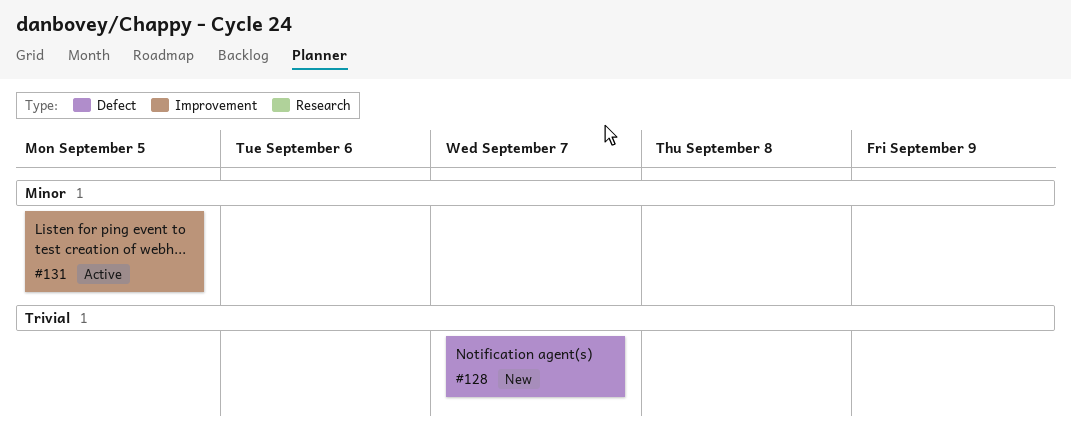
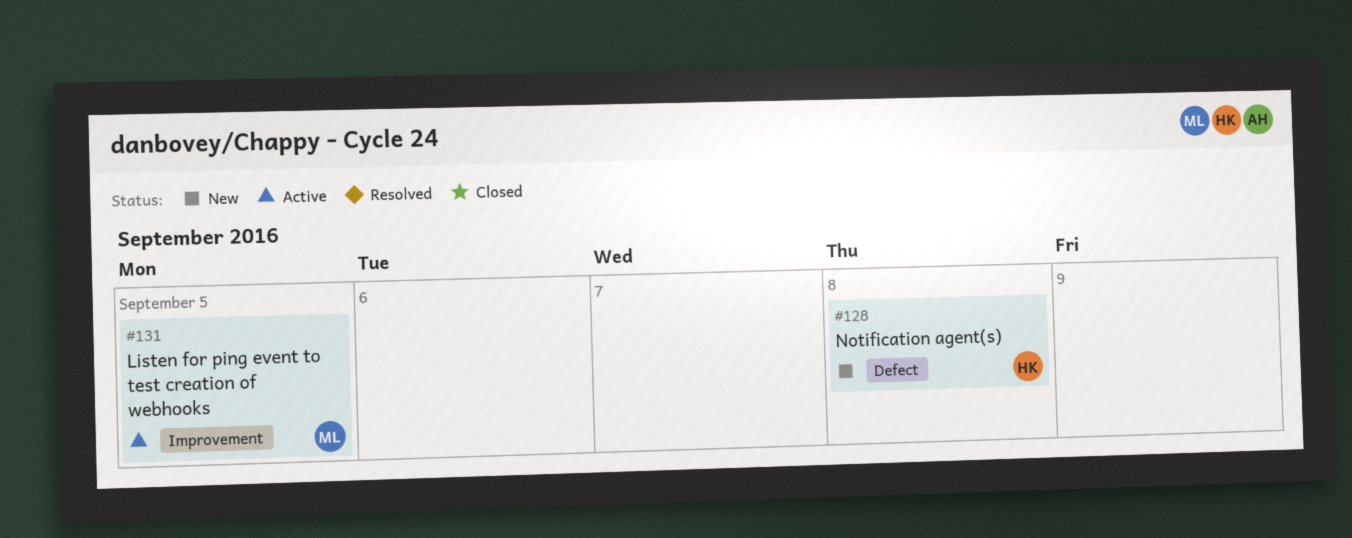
#128, due: Sep 7 -> Sep 8

